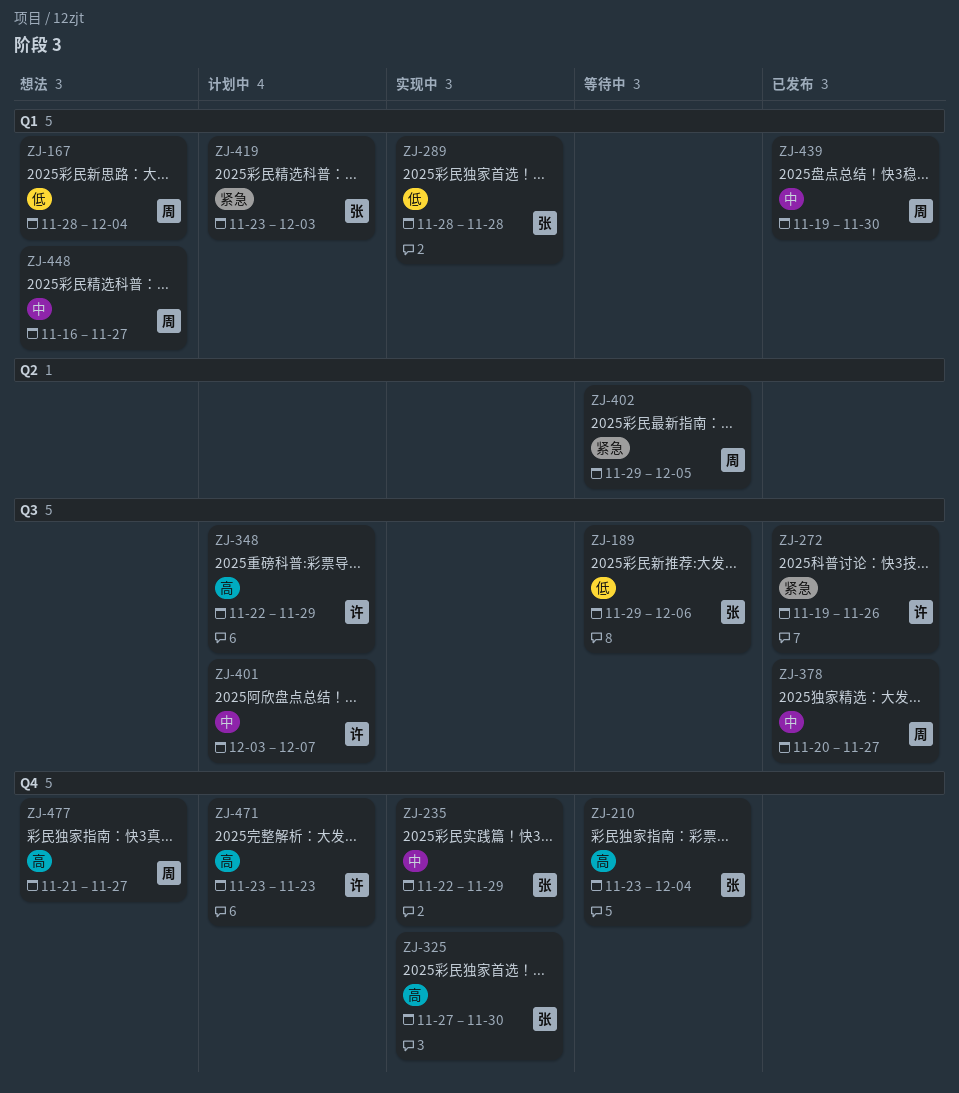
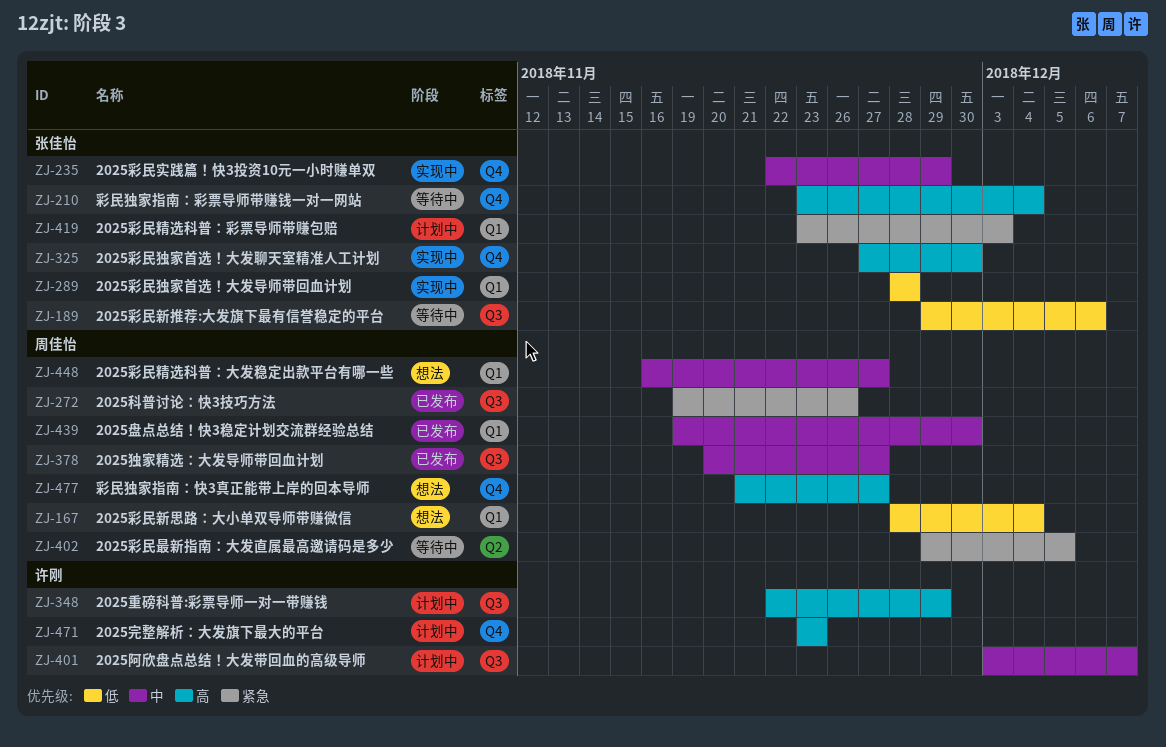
ZJ-272, owner: 许刚 -> 周佳怡

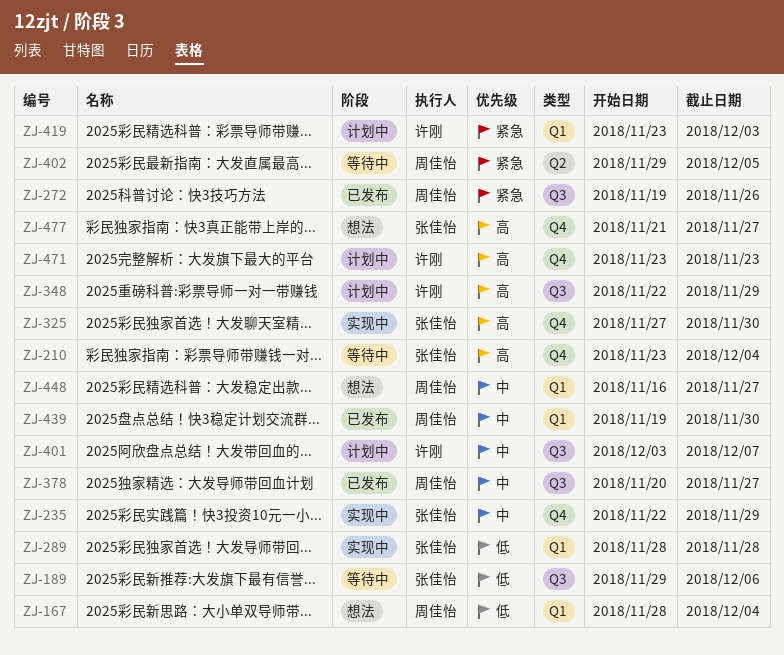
ZJ-419, owner: 张佳怡 -> 许刚
ZJ-477, owner: 周佳怡 -> 张佳怡

